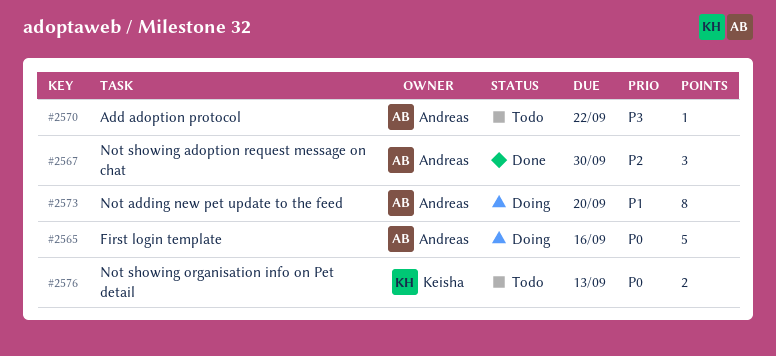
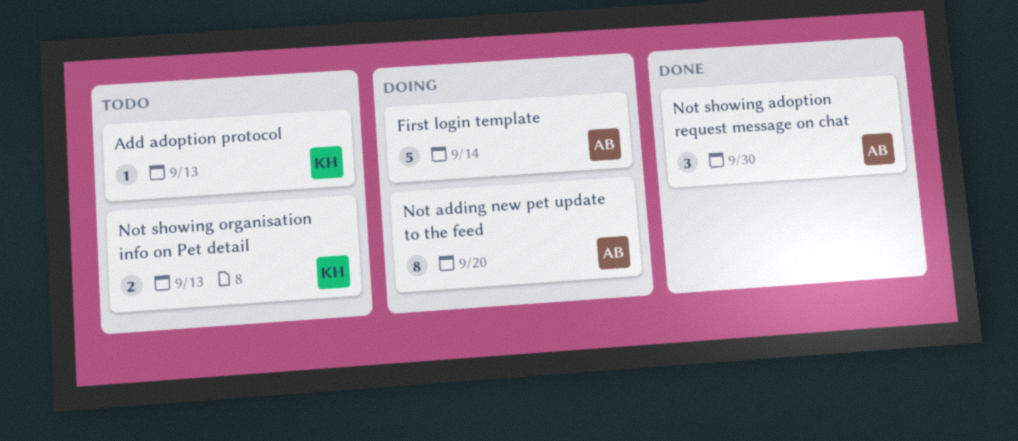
Add adoption protocol, owner: Andreas -> Keisha
Add adoption protocol, due: Sep 22 -> Sep 13
First login template, due: Sep 16 -> Sep 14

